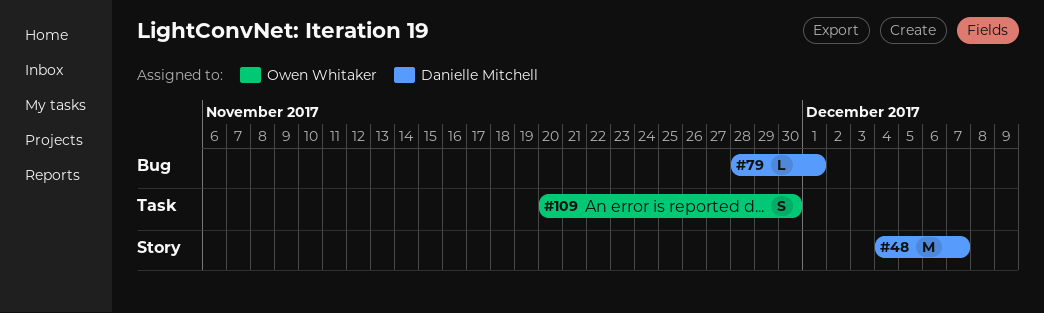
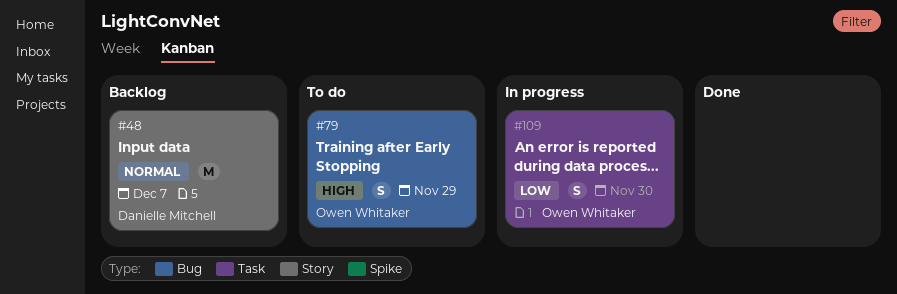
#79, owner: Danielle Mitchell -> Owen Whitaker
#79, estimate: L -> S
#79, due: Dec 1 -> Nov 29

